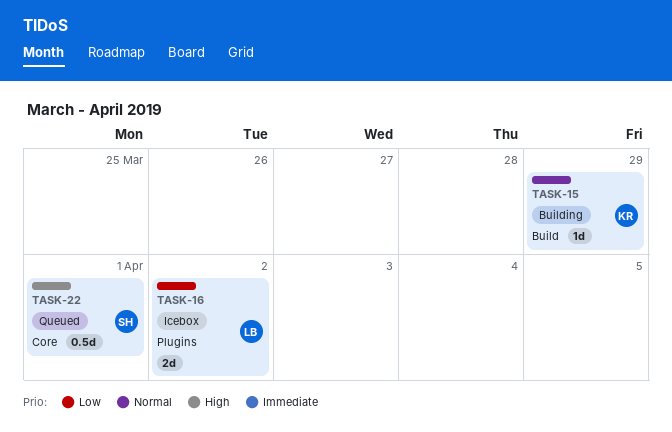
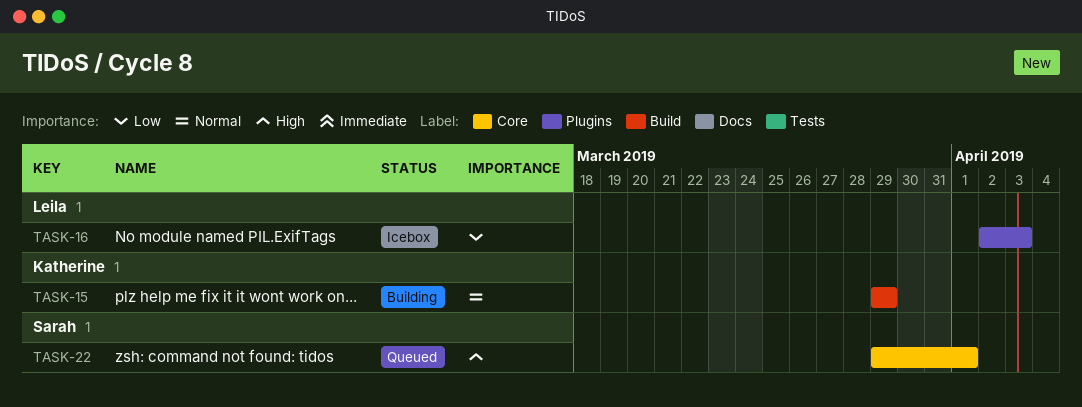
TASK-16, due: Apr 2 -> Apr 3

